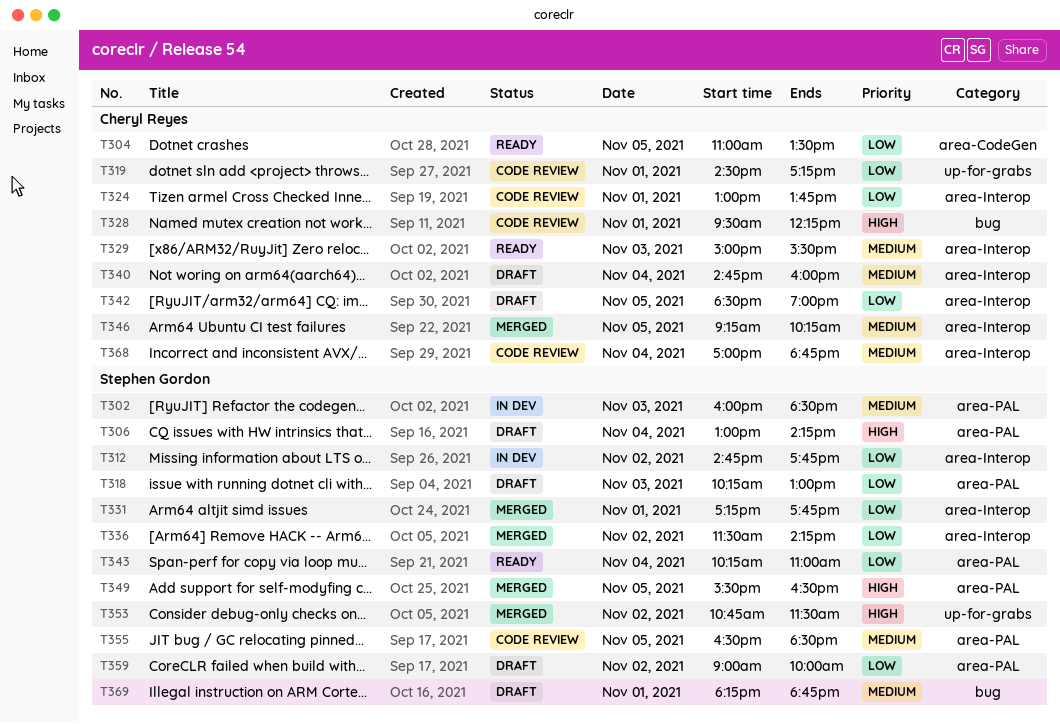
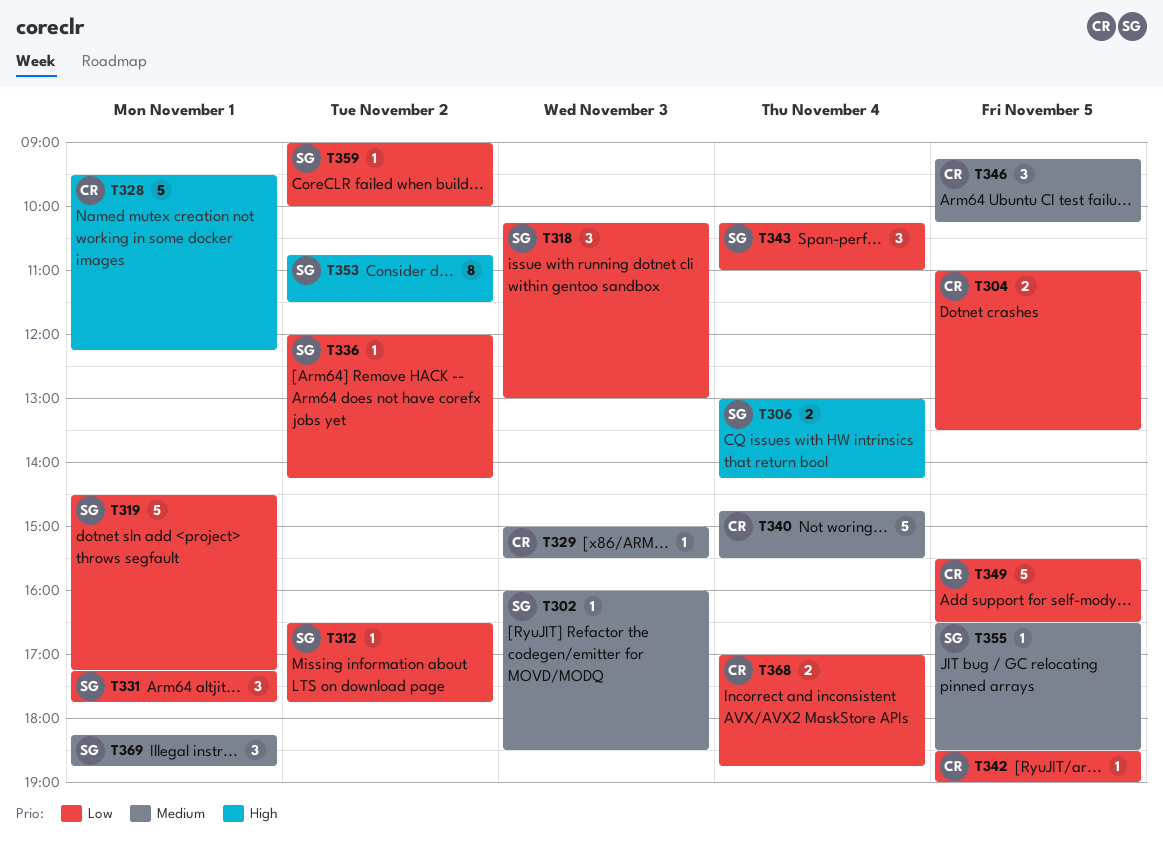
T312, begins: 14:45 -> 16:30
T319, owner: Cheryl Reyes -> Stephen Gordon
T324: present -> none
T336, begins: 11:30 -> 12:00
T340, ends: 16:00 -> 15:30
T349, owner: Stephen Gordon -> Cheryl Reyes
T349, priority: High -> Low
T368, priority: Medium -> Low

